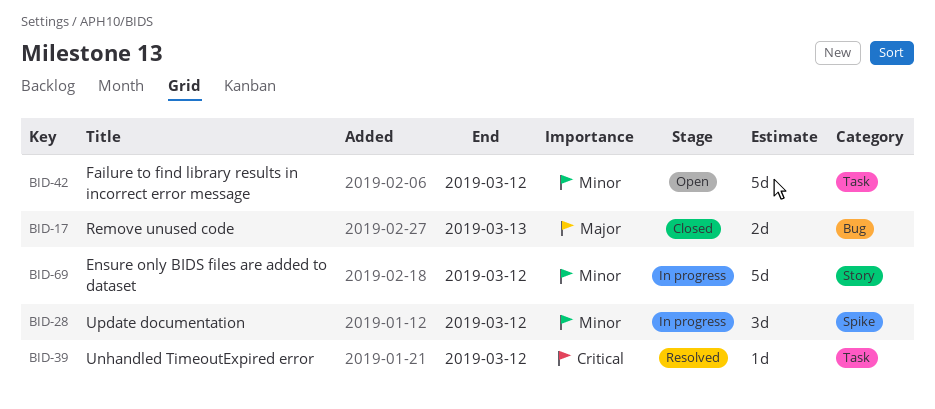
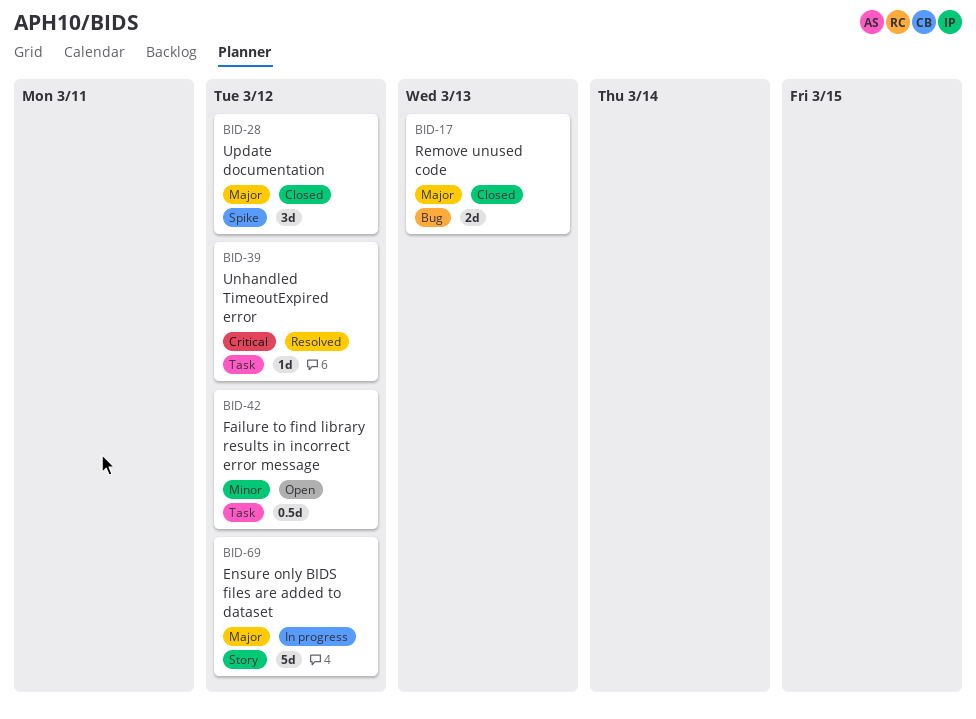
BID-28, status: In progress -> Closed
BID-28, priority: Minor -> Major
BID-42, estimate: 5d -> 0.5d
BID-69, priority: Minor -> Major

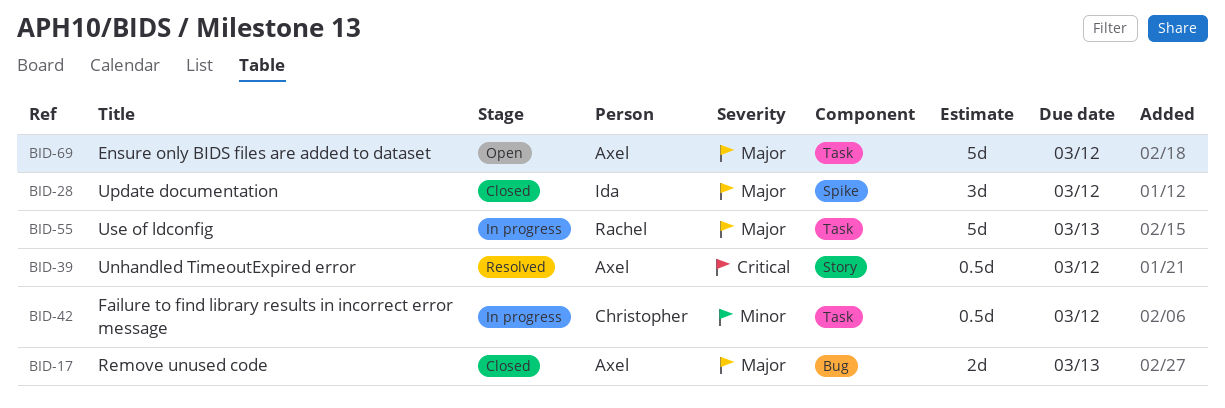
BID-39, label: Task -> Story
BID-39, estimate: 1d -> 0.5d
BID-42, status: Open -> In progress
BID-55: none -> present
BID-69, status: In progress -> Open
BID-69, label: Story -> Task

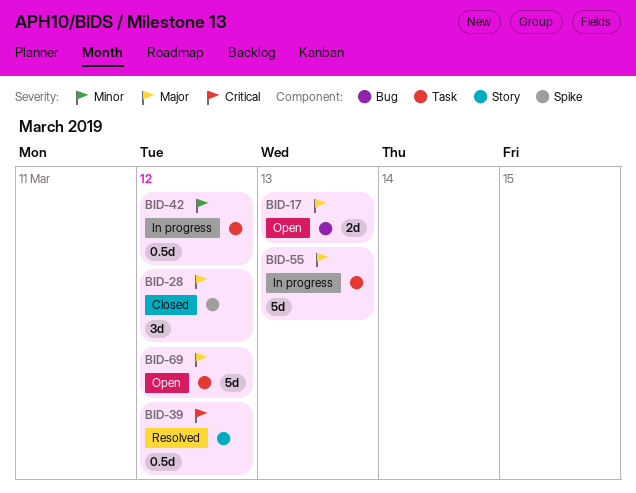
BID-17, status: Closed -> Open

